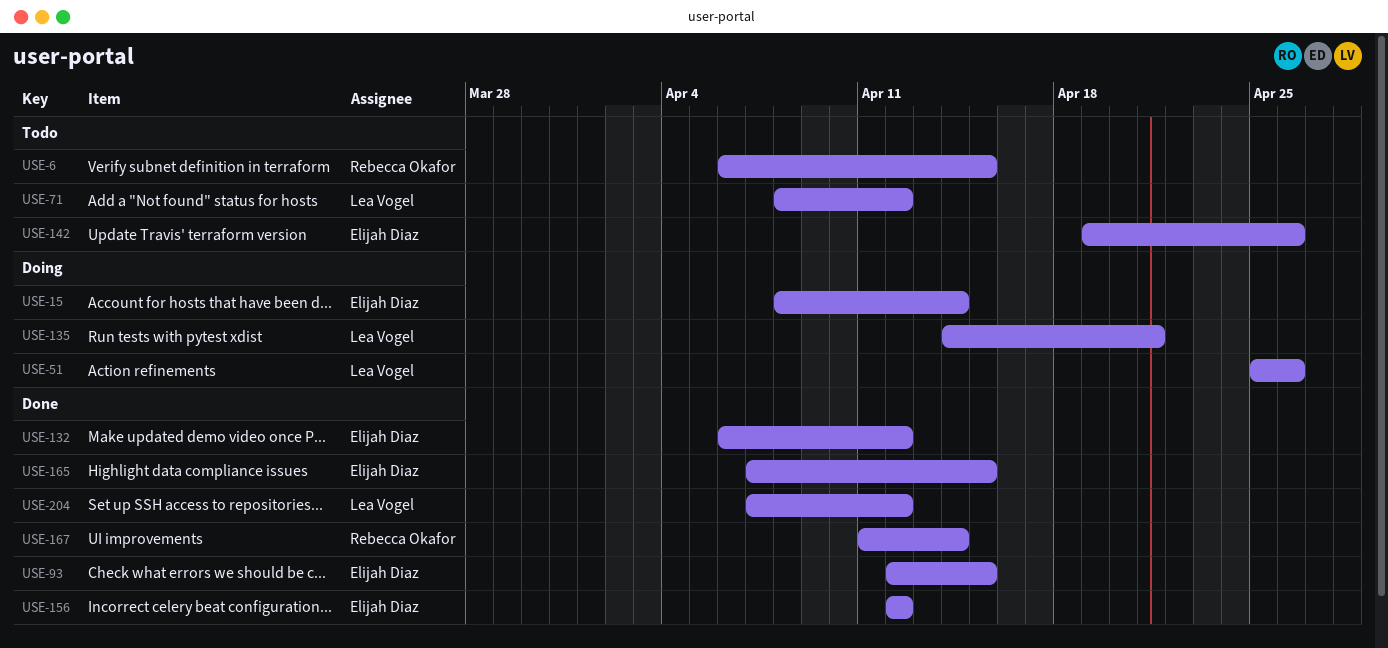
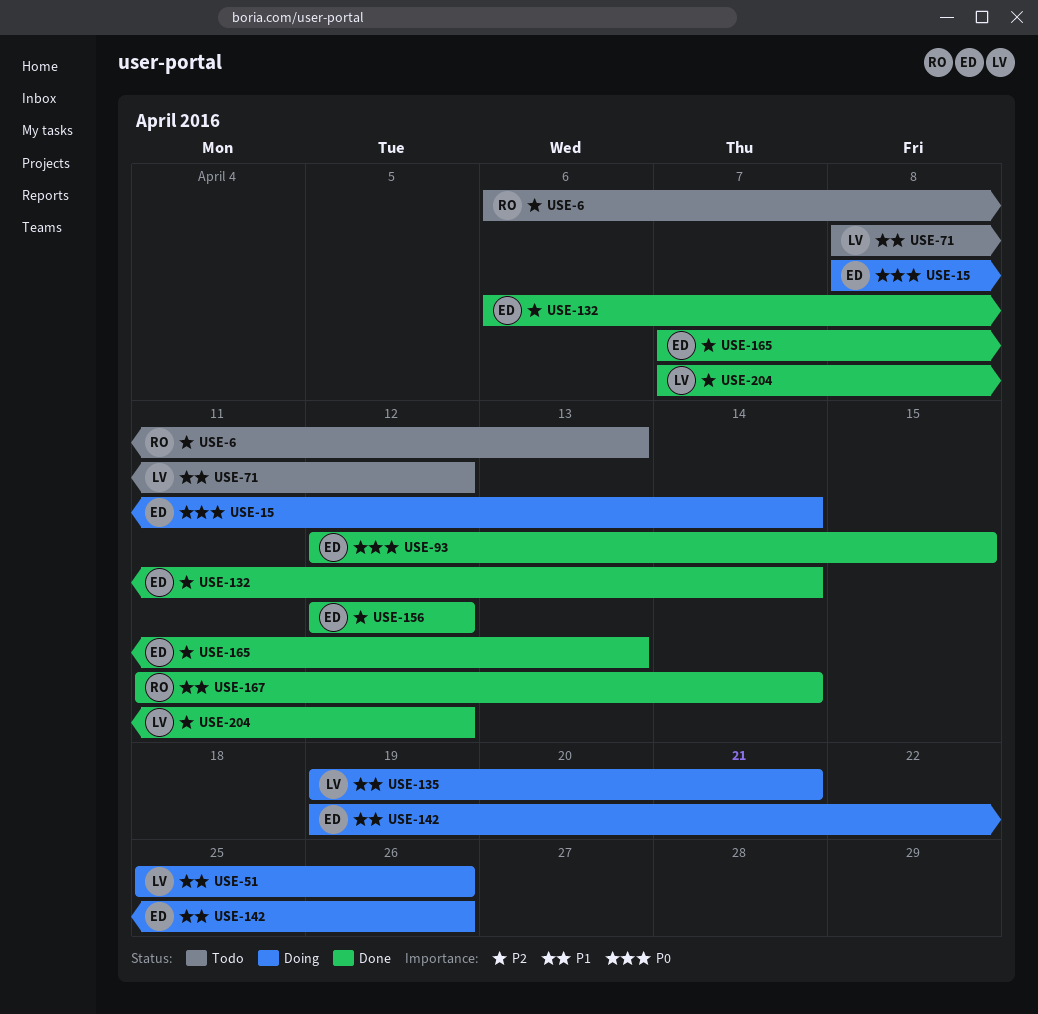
USE-6, due: Apr 15 -> Apr 13
USE-132, due: Apr 12 -> Apr 14
USE-135, start: Apr 14 -> Apr 19
USE-142, status: Todo -> Doing
USE-165, due: Apr 15 -> Apr 13

